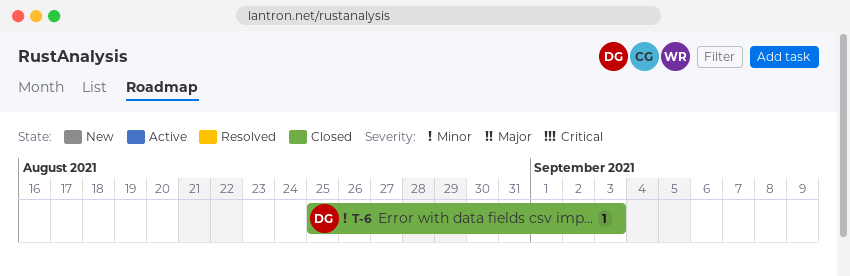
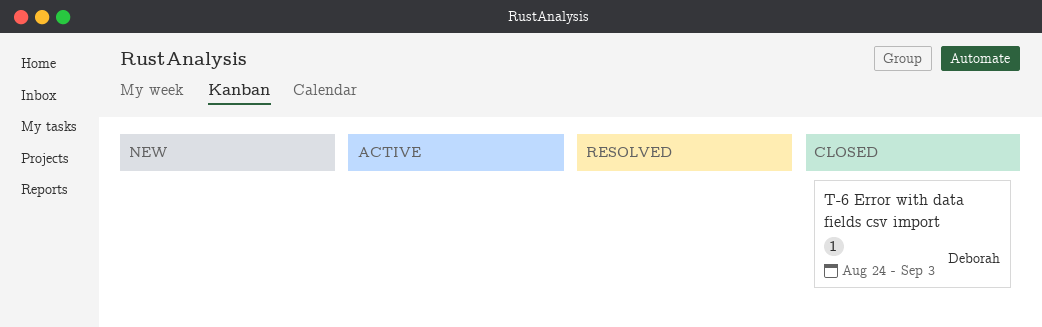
T-6, start: Aug 25 -> Aug 24

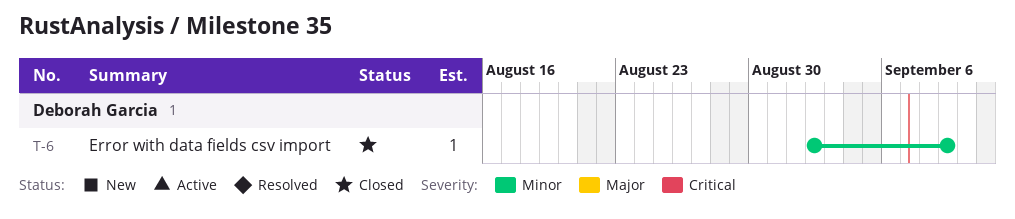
T-6, start: Aug 24 -> Sep 2
T-6, due: Sep 3 -> Sep 9

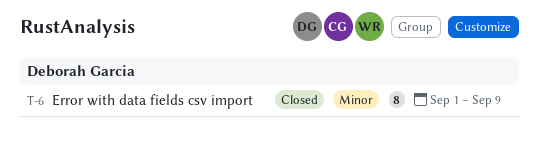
T-6, estimate: 1 -> 8
T-6, start: Sep 2 -> Sep 1

